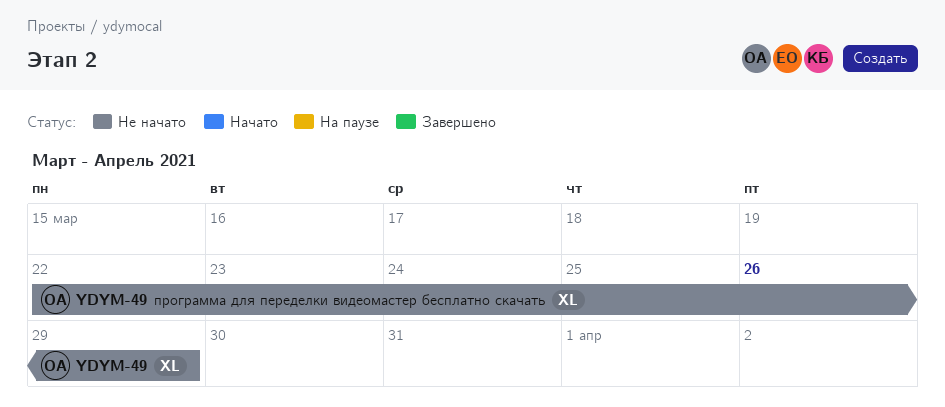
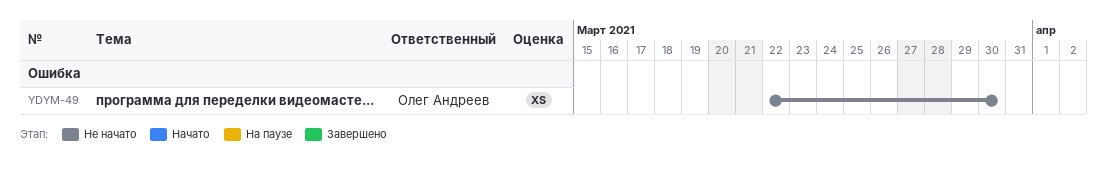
YDYM-49, estimate: XL -> XS
YDYM-49, due: Mar 29 -> Mar 30

